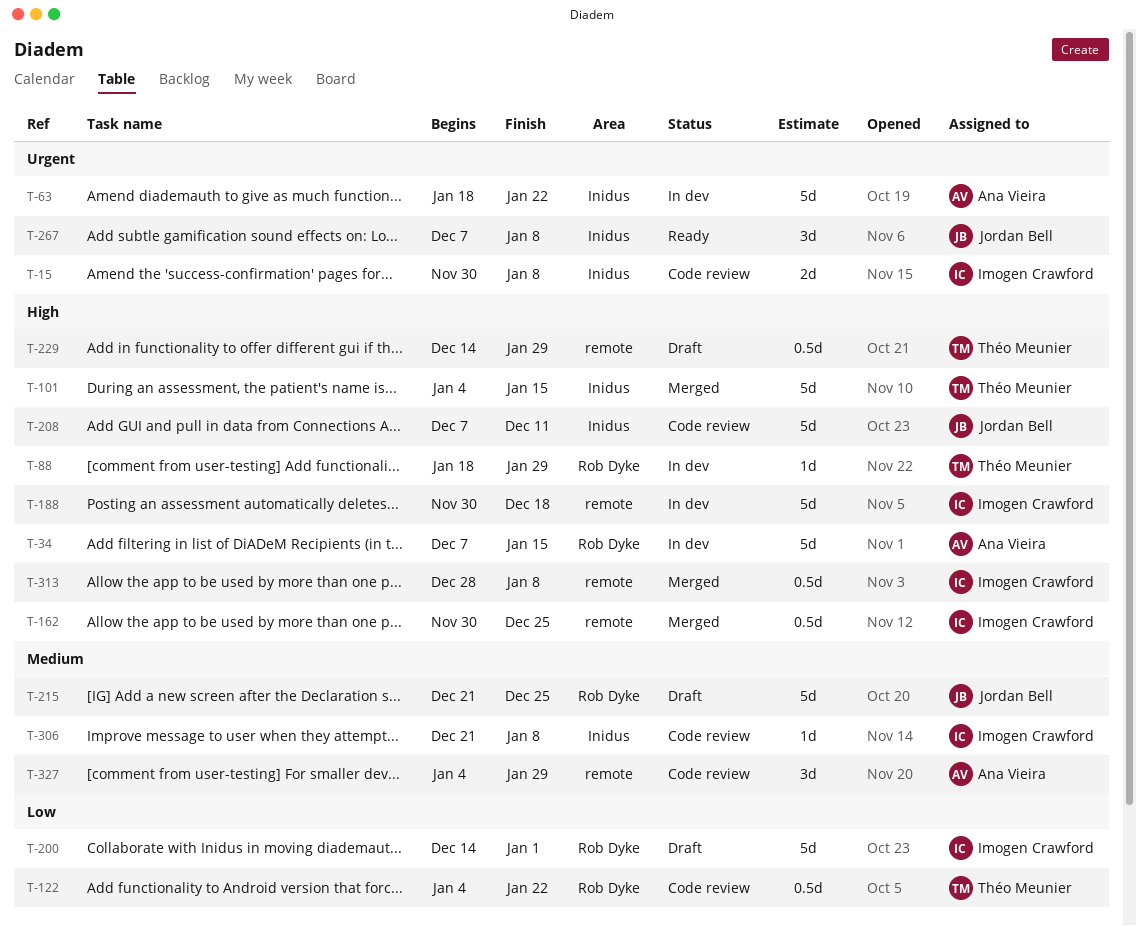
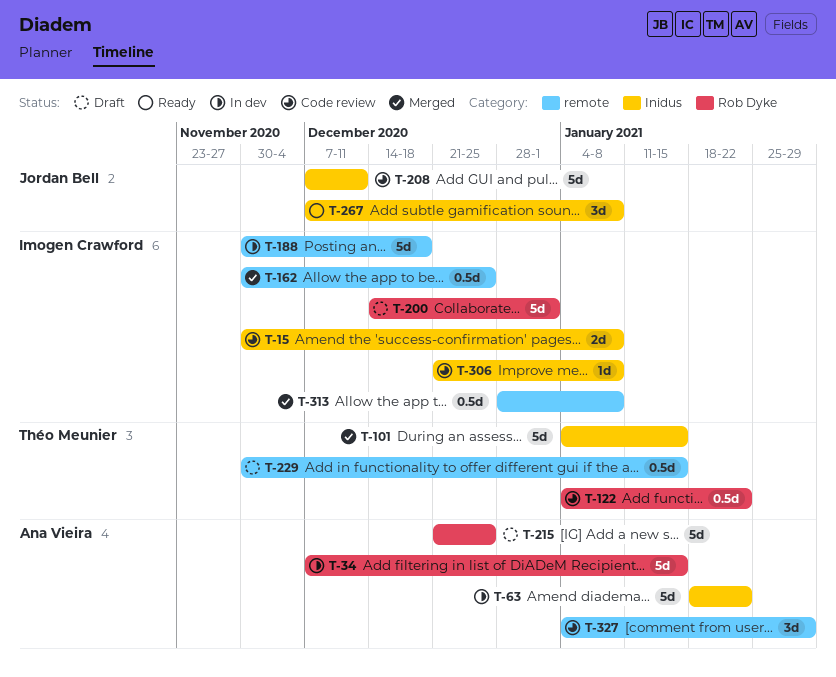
T-88: present -> none
T-215, owner: Jordan Bell -> Ana Vieira
T-229, start: Dec 14 -> Nov 30
T-229, due: Jan 29 -> Jan 15

